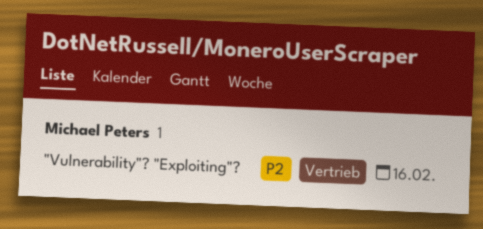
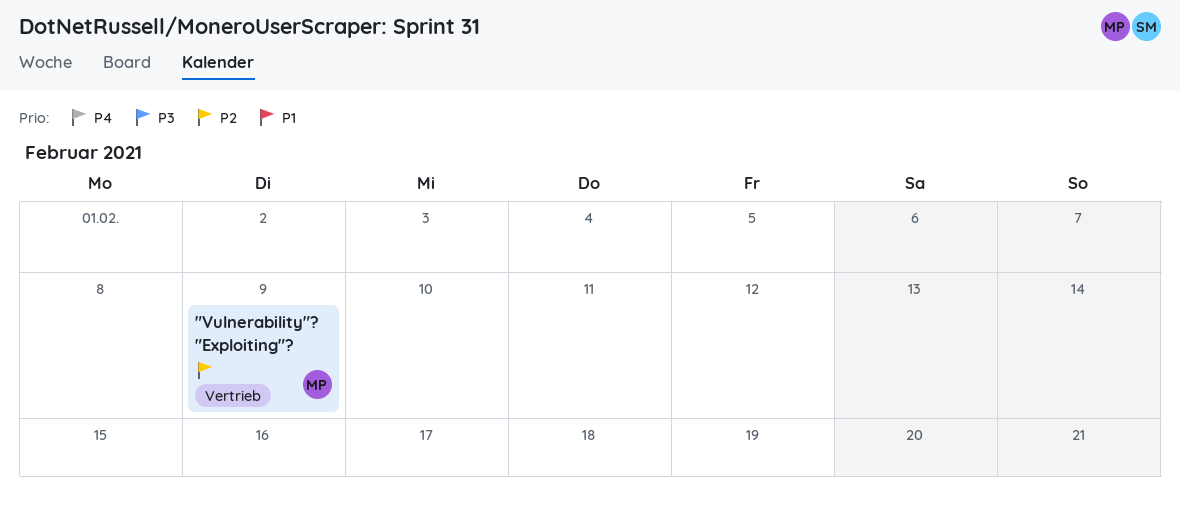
"Vulnerability"? "Exploiting"?, due: Feb 16 -> Feb 9

